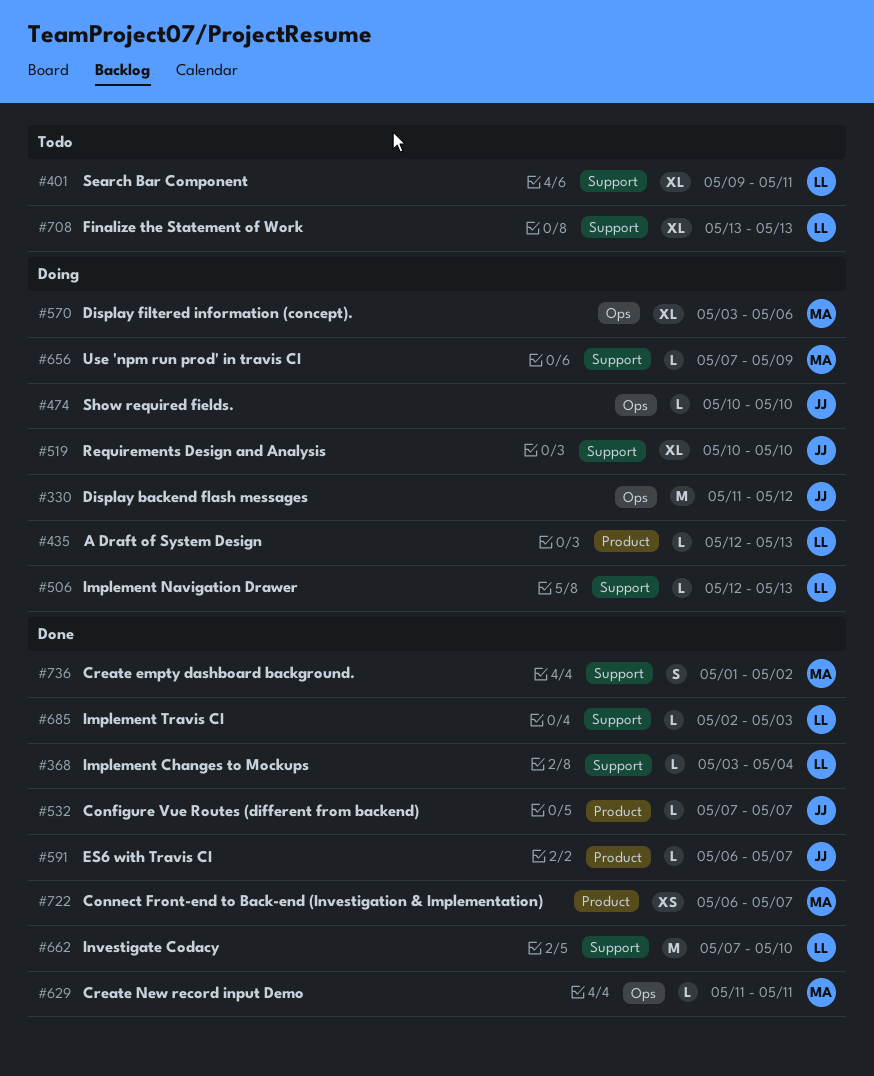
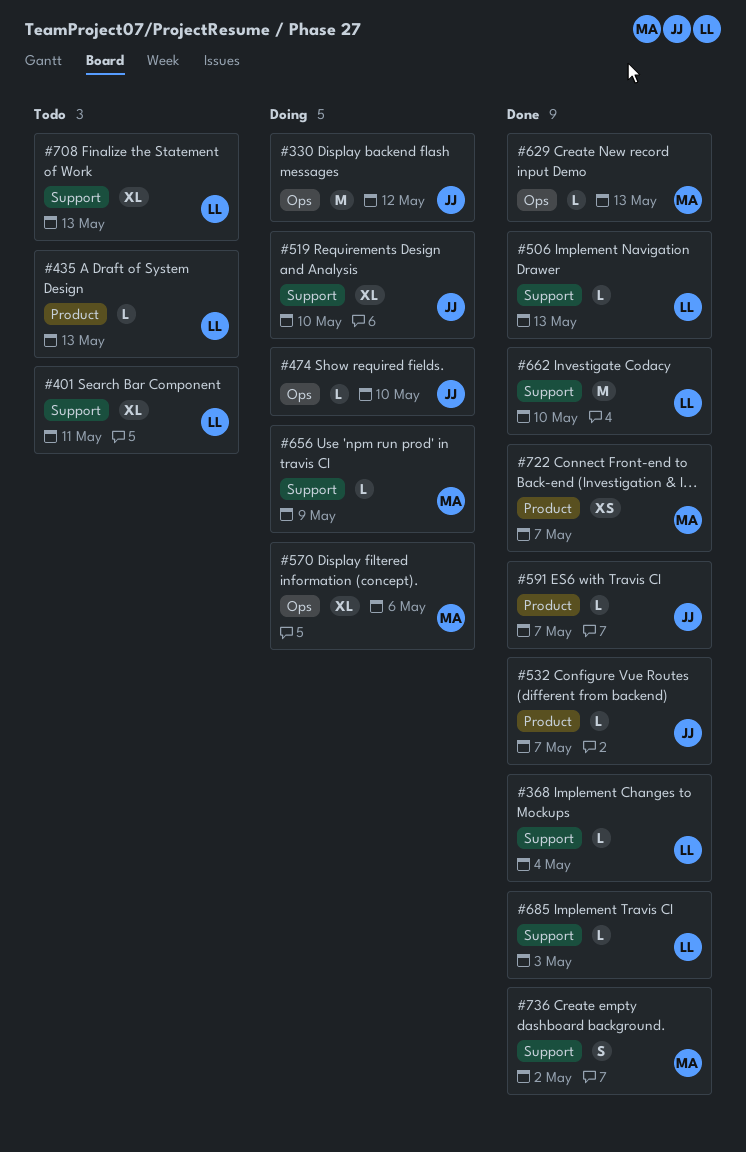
#435, status: Doing -> Todo
#506, status: Doing -> Done
#629, due: May 11 -> May 13

